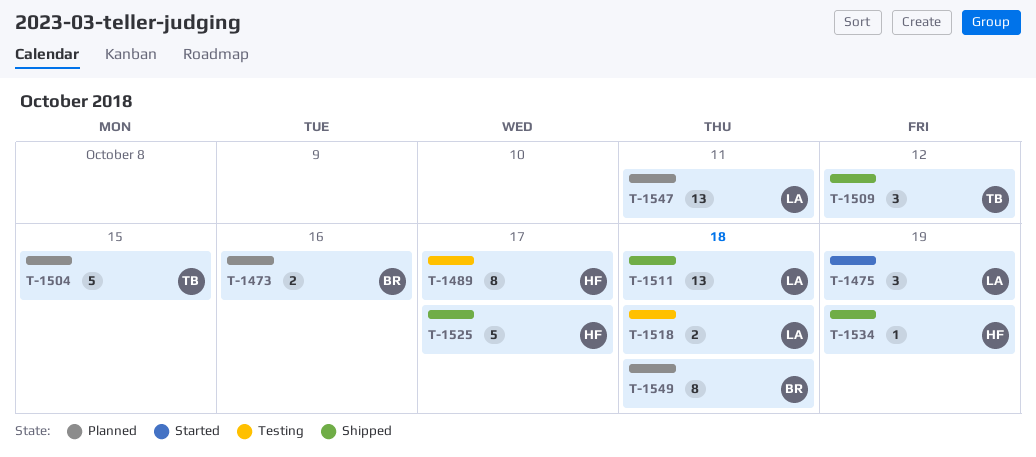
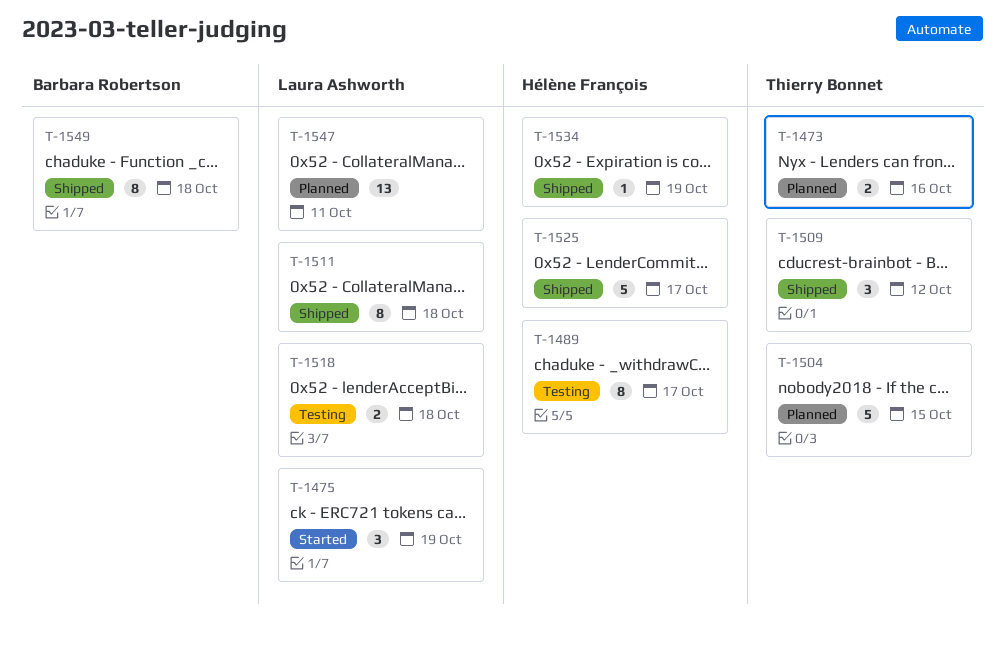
T-1473, owner: Barbara Robertson -> Thierry Bonnet
T-1511, estimate: 13 -> 8
T-1549, status: Planned -> Shipped

